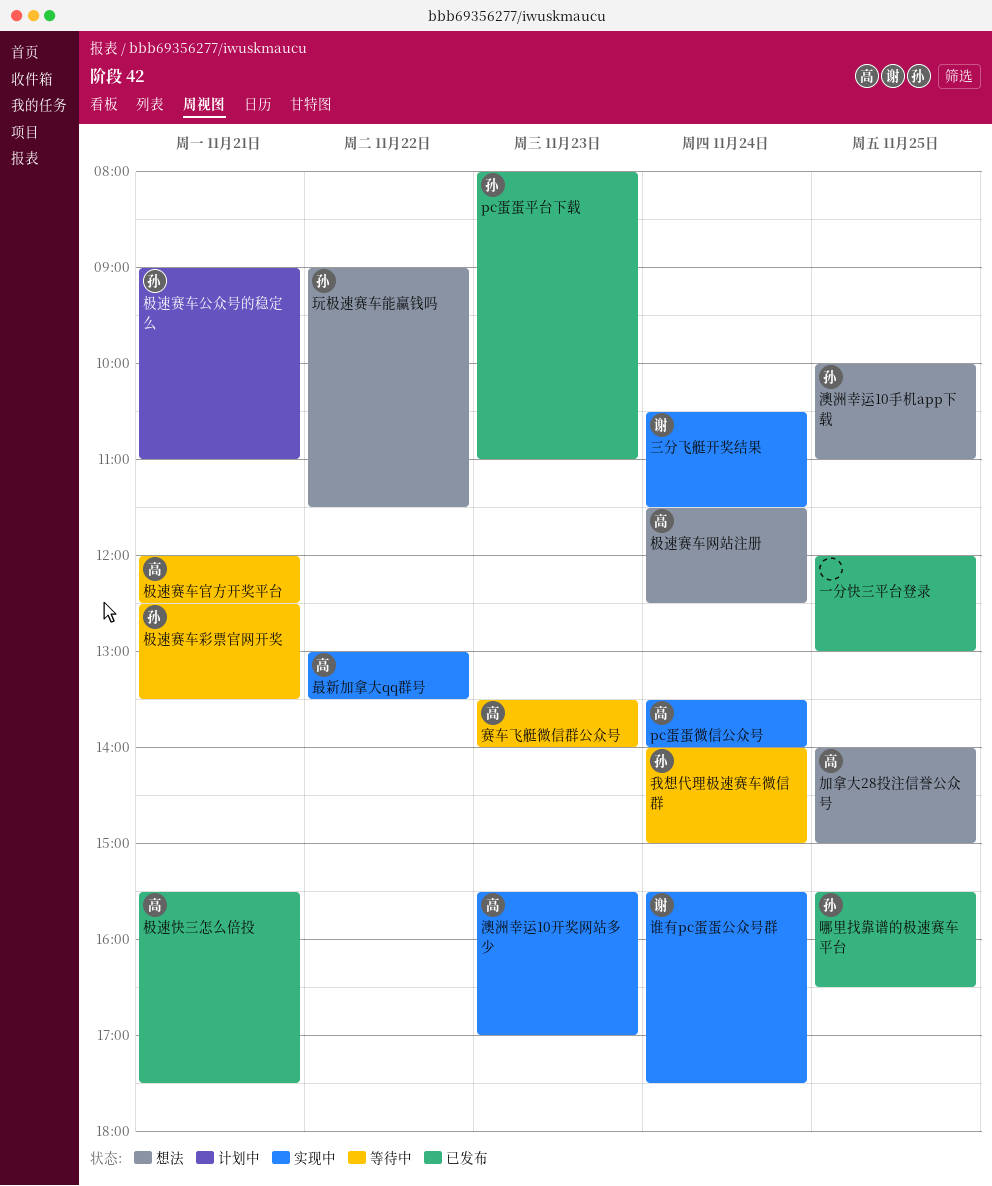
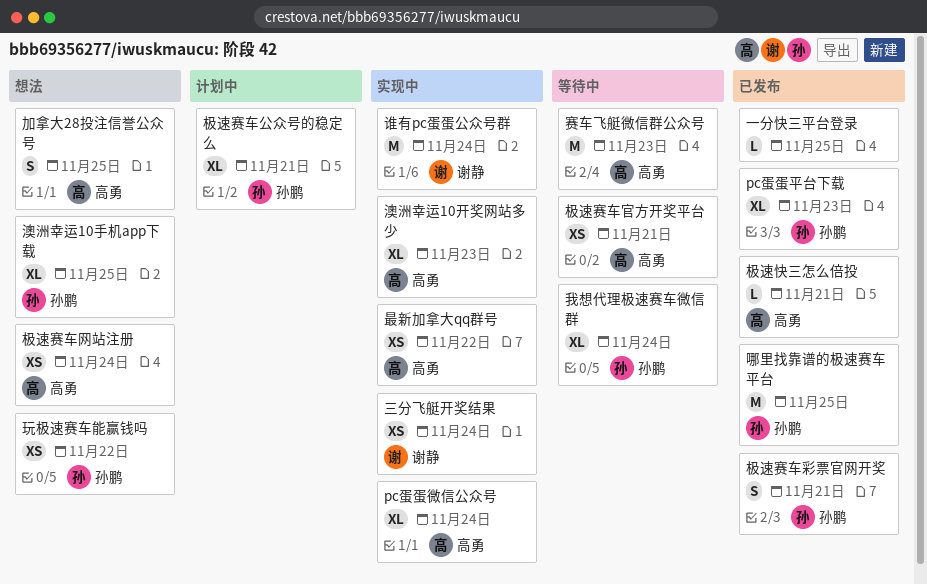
极速赛车彩票官网开奖, status: 等待中 -> 已发布

